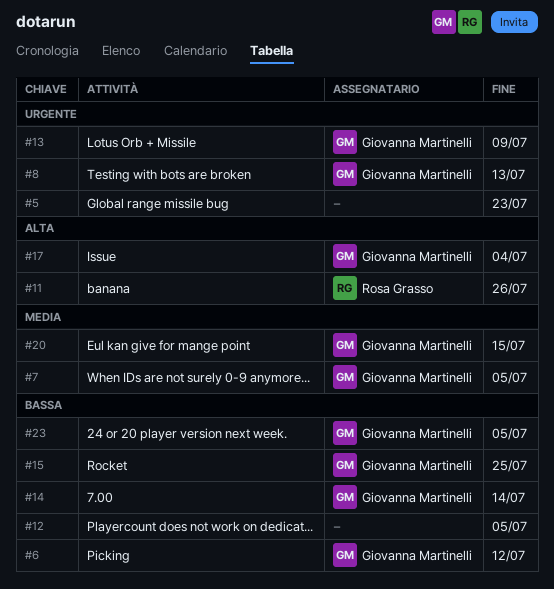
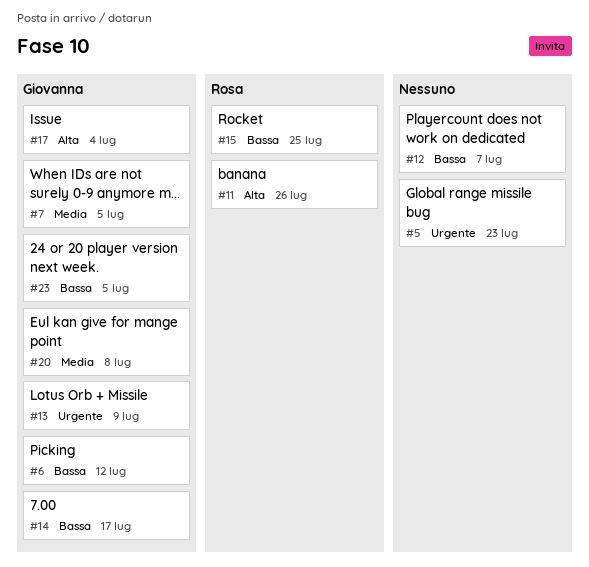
#8: present -> none
#12, due: Jul 5 -> Jul 7
#14, due: Jul 14 -> Jul 17
#15, owner: Giovanna Martinelli -> Rosa Grasso
#20, due: Jul 15 -> Jul 8

